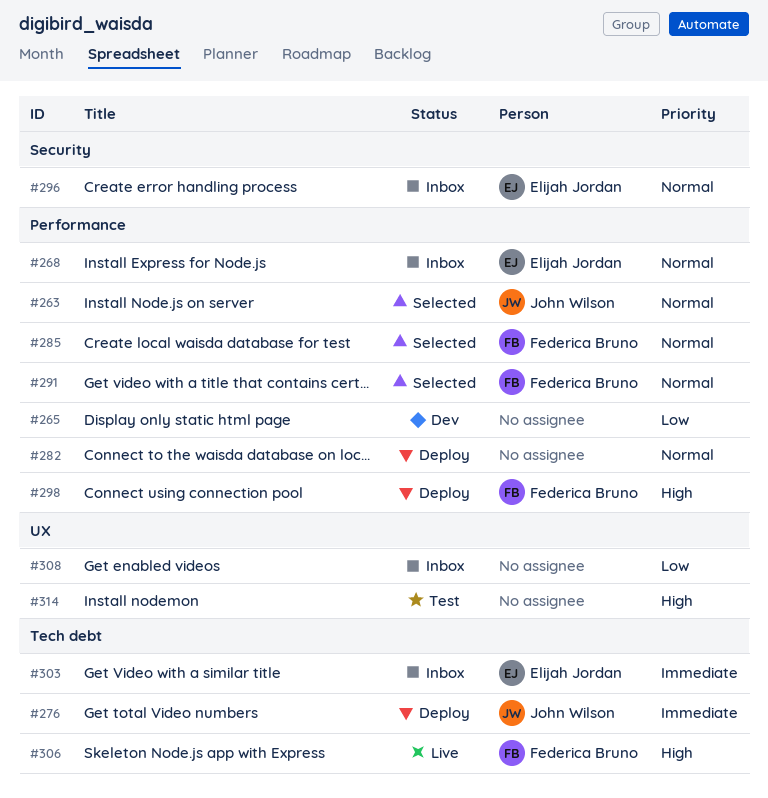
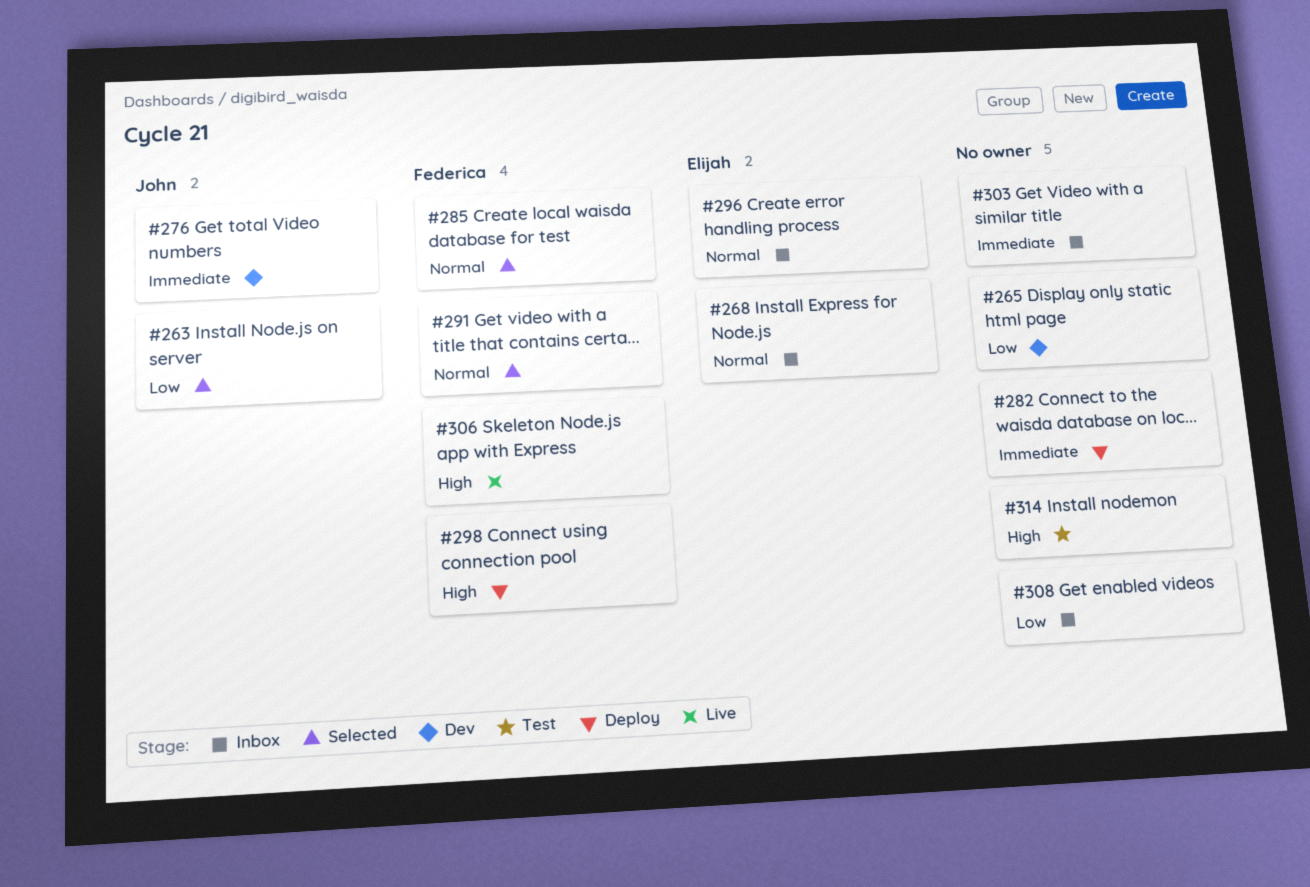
#263, priority: Normal -> Low
#276, status: Deploy -> Dev
#282, priority: Normal -> Immediate
#303, owner: Elijah Jordan -> none

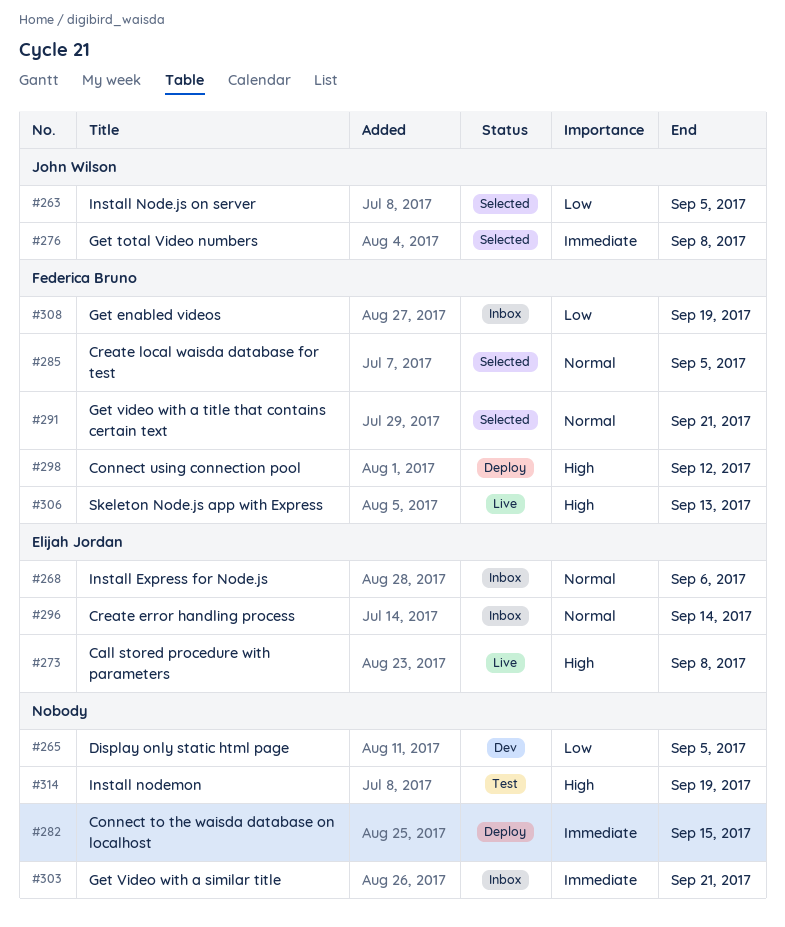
#273: none -> present
#276, status: Dev -> Selected
#308, owner: none -> Federica Bruno

